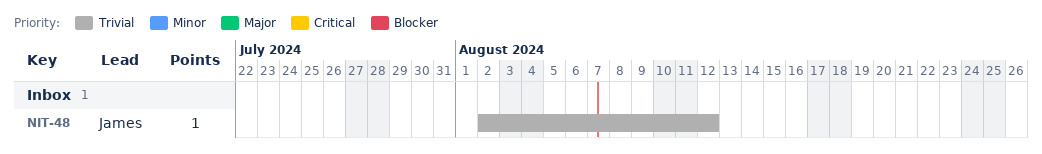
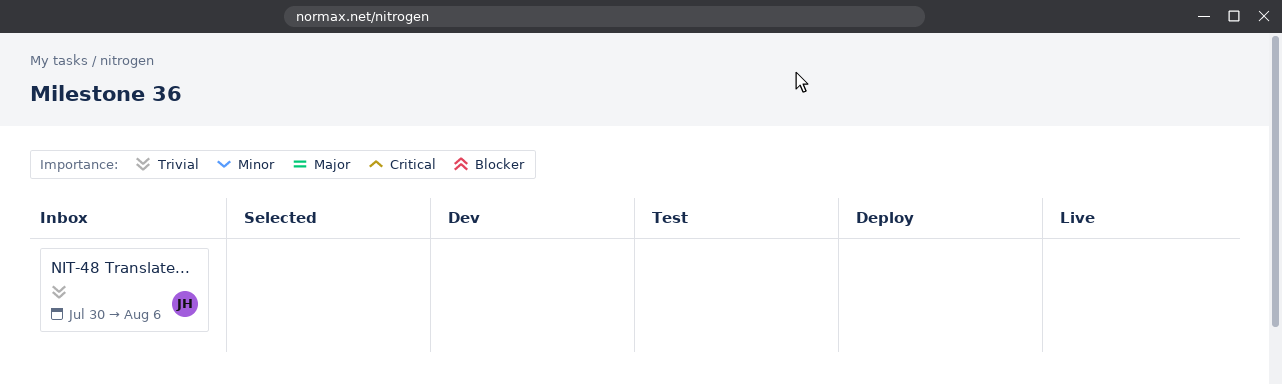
NIT-48, start: Aug 2 -> Jul 30
NIT-48, due: Aug 12 -> Aug 6

